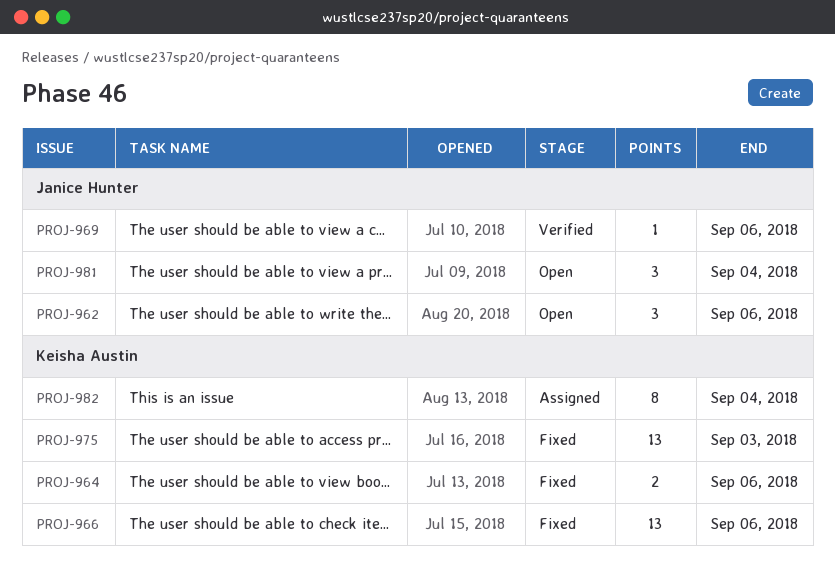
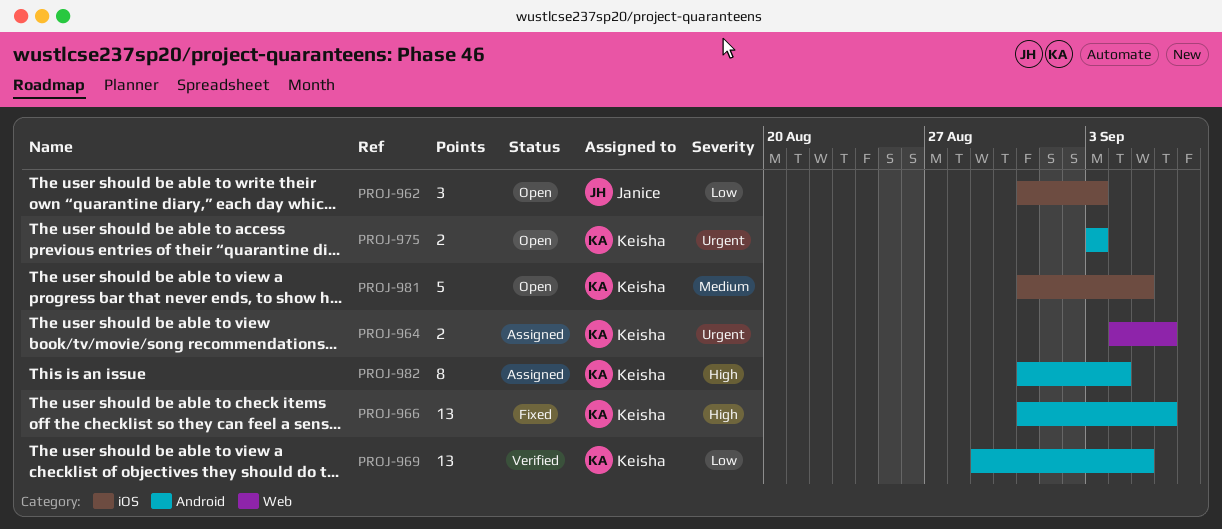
PROJ-962, due: Sep 6 -> Sep 3
PROJ-964, status: Fixed -> Assigned
PROJ-969, owner: Janice Hunter -> Keisha Austin
PROJ-969, estimate: 1 -> 13
PROJ-969, due: Sep 6 -> Sep 5
PROJ-975, status: Fixed -> Open
PROJ-975, estimate: 13 -> 2
PROJ-981, owner: Janice Hunter -> Keisha Austin
PROJ-981, estimate: 3 -> 5
PROJ-981, due: Sep 4 -> Sep 5

